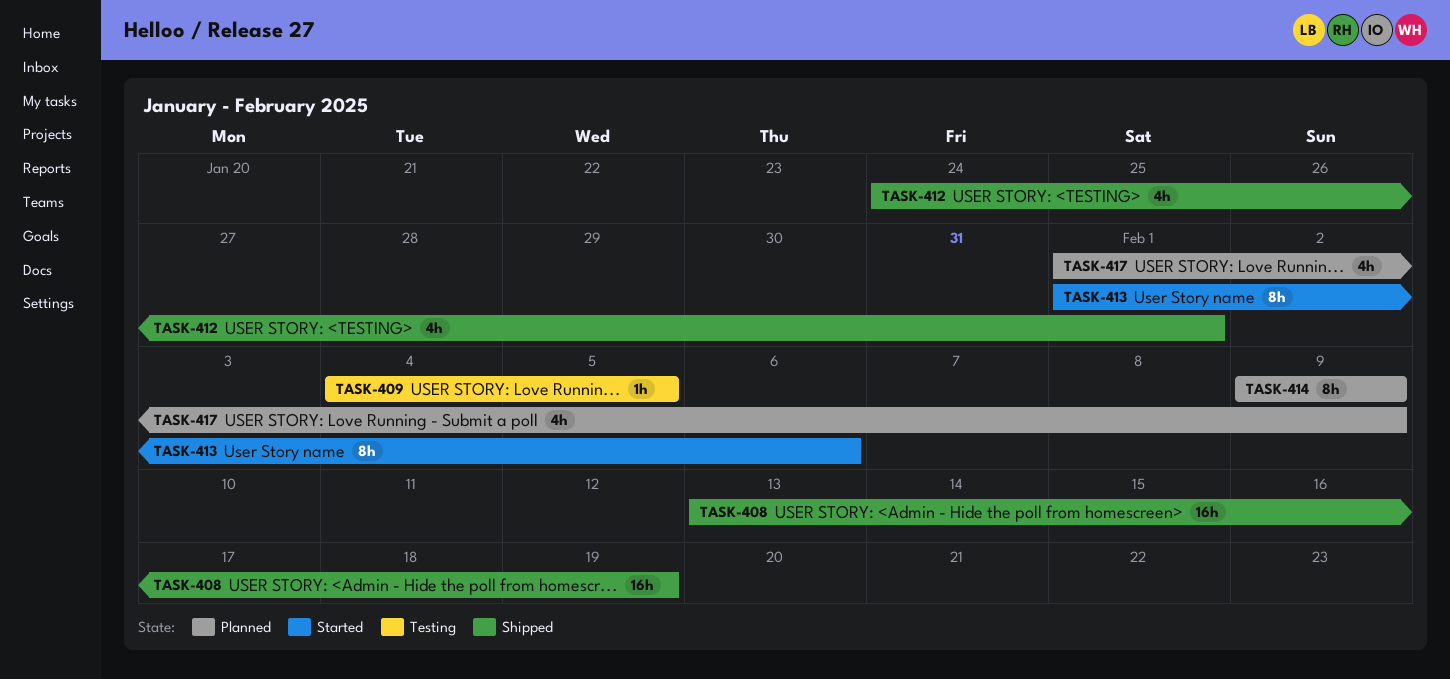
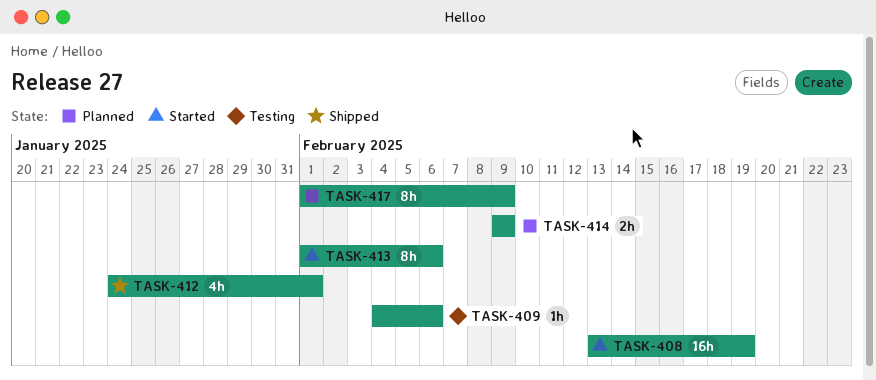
TASK-408, status: Shipped -> Started
TASK-409, due: Feb 5 -> Feb 6
TASK-414, estimate: 8h -> 2h
TASK-417, estimate: 4h -> 8h

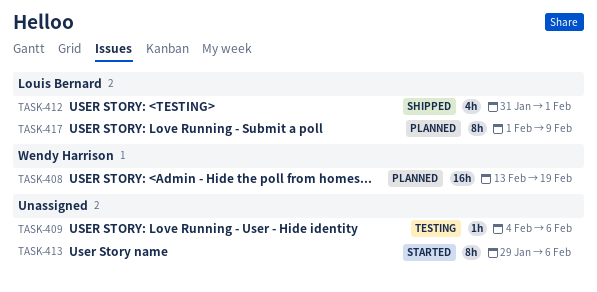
TASK-408, status: Started -> Planned
TASK-412, start: Jan 24 -> Jan 31
TASK-413, start: Feb 1 -> Jan 29
TASK-414: present -> none

